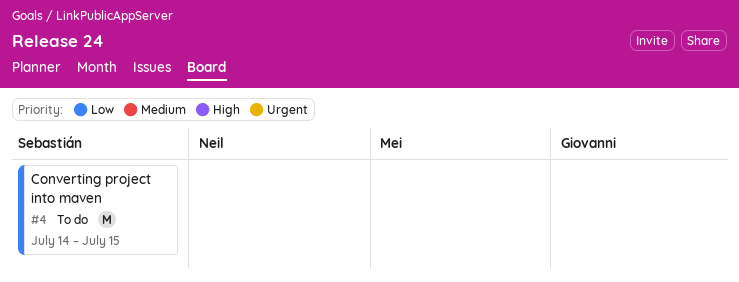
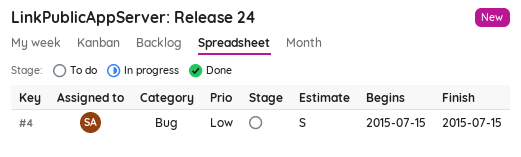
#4, estimate: M -> S
#4, start: Jul 14 -> Jul 15

